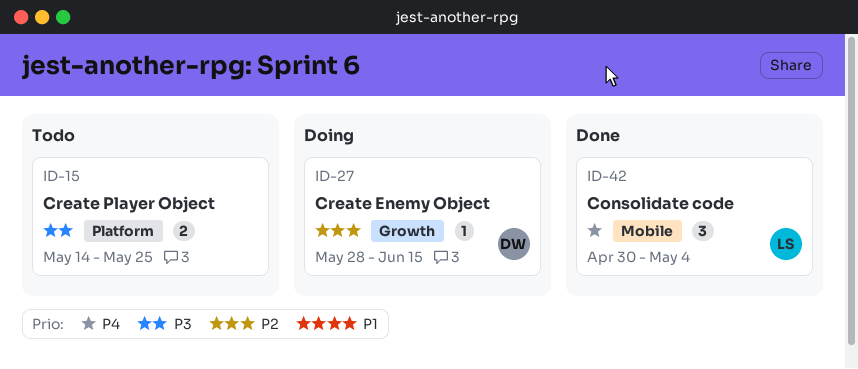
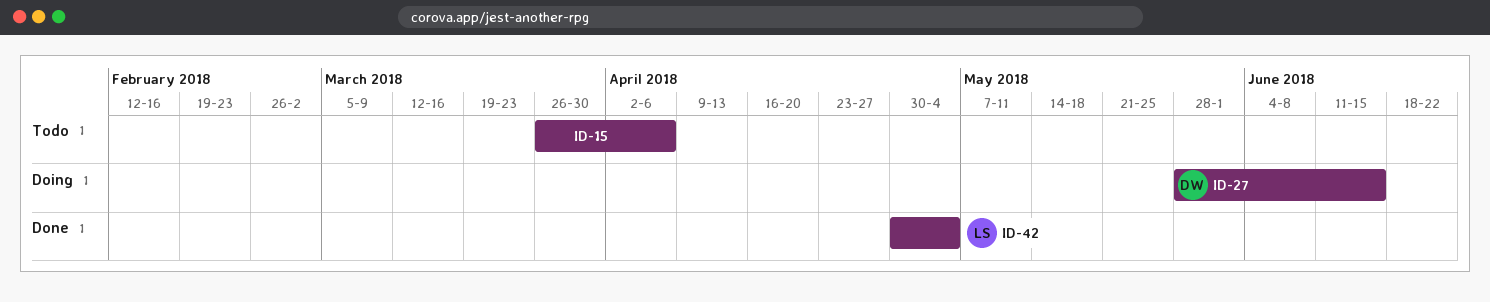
ID-15, start: May 14 -> Mar 26
ID-15, due: May 25 -> Apr 6

